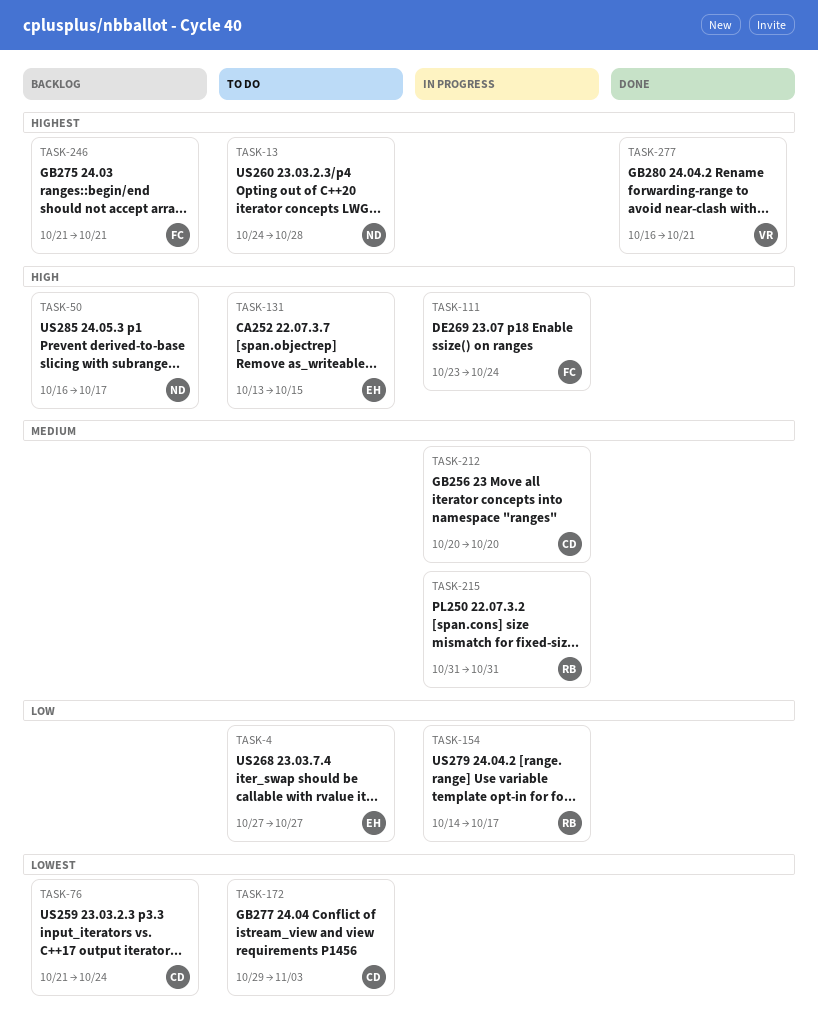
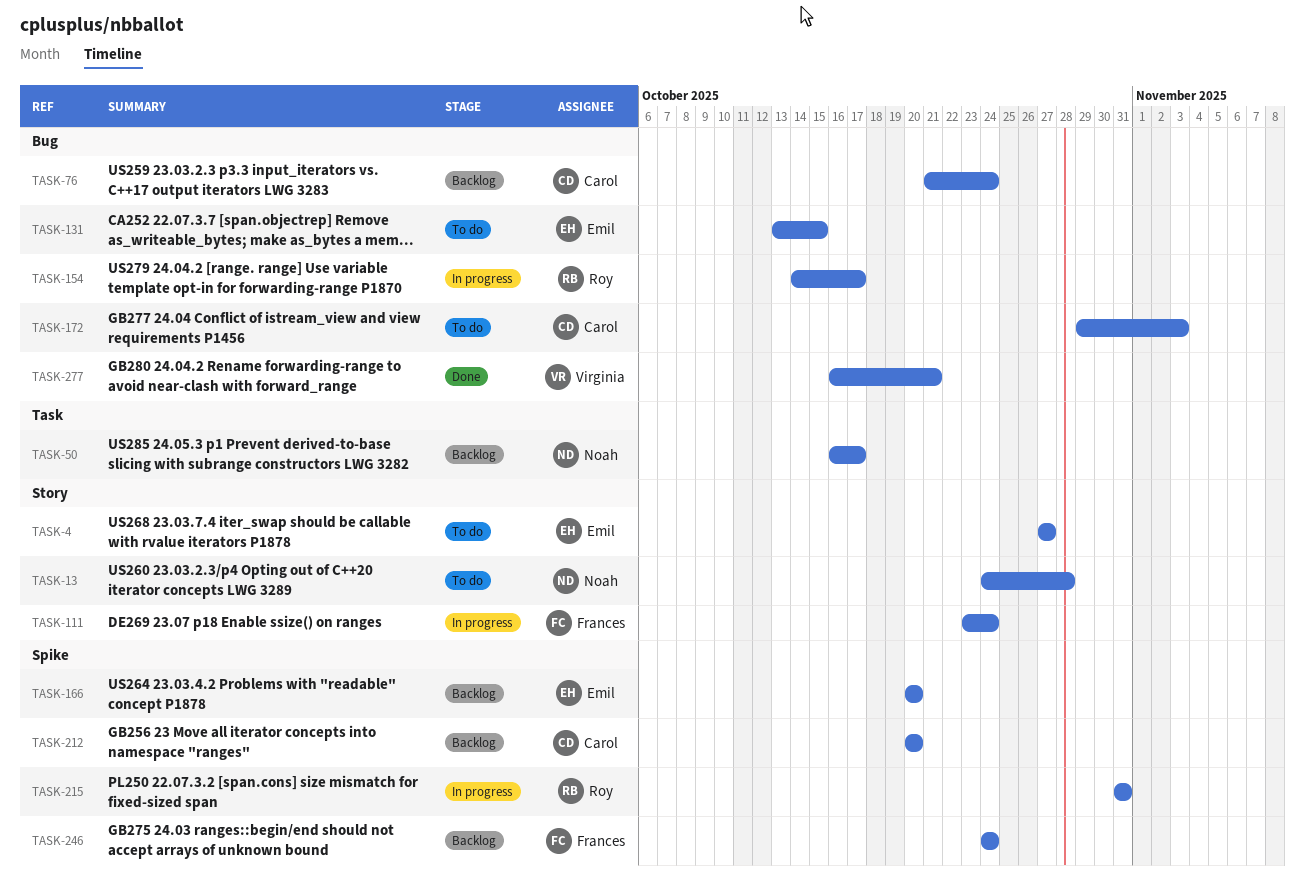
TASK-166: none -> present
TASK-212, status: In progress -> Backlog
TASK-246, start: Oct 21 -> Oct 24
TASK-246, due: Oct 21 -> Oct 24

